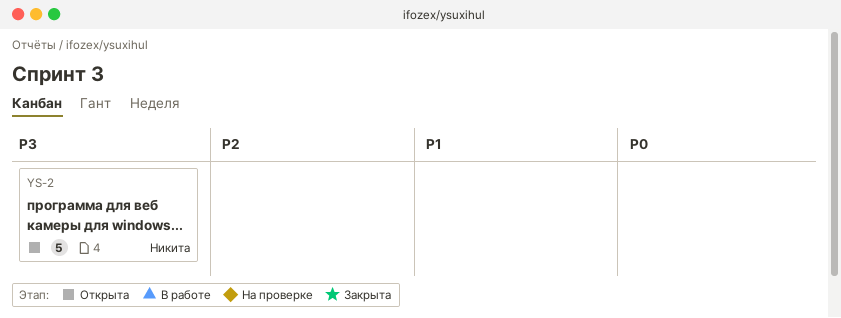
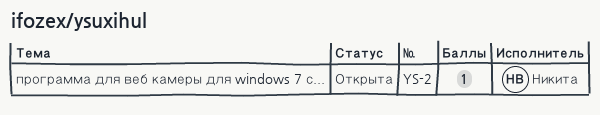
YS-2, estimate: 5 -> 1

